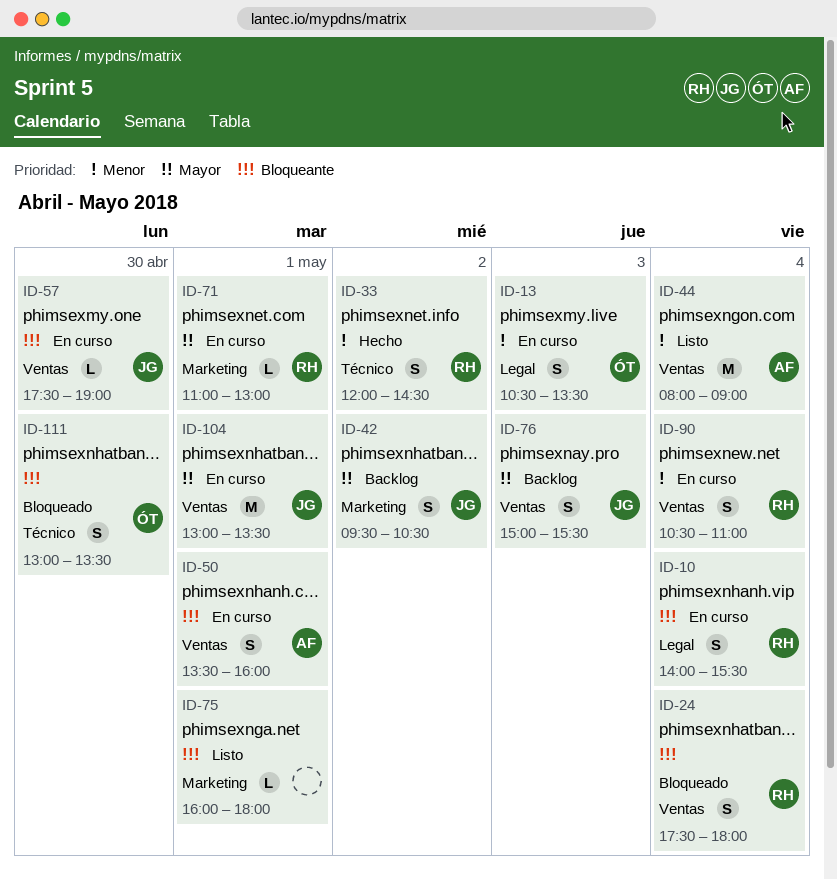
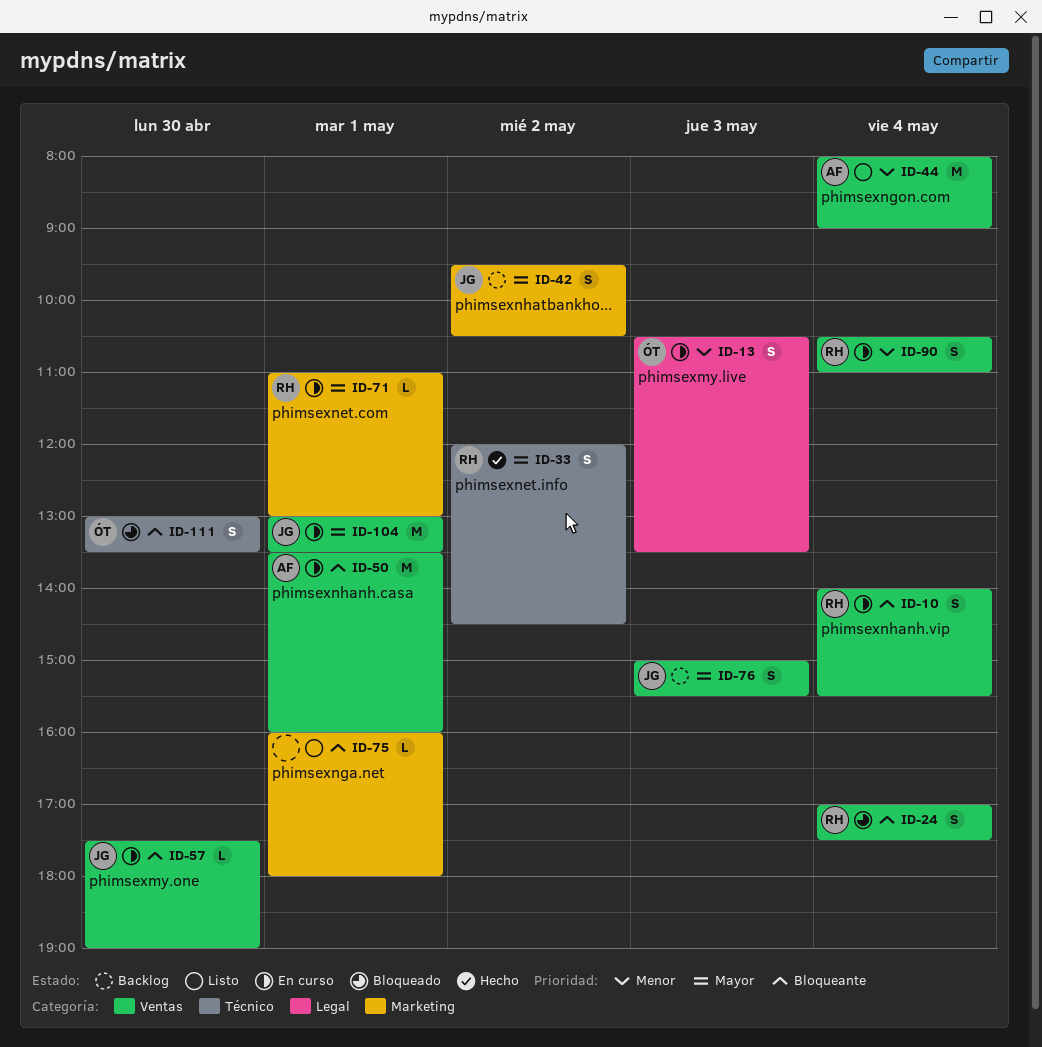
ID-10, label: Legal -> Ventas
ID-24, begins: 17:30 -> 17:00
ID-24, ends: 18:00 -> 17:30
ID-33, priority: Menor -> Mayor
ID-50, estimate: S -> M

